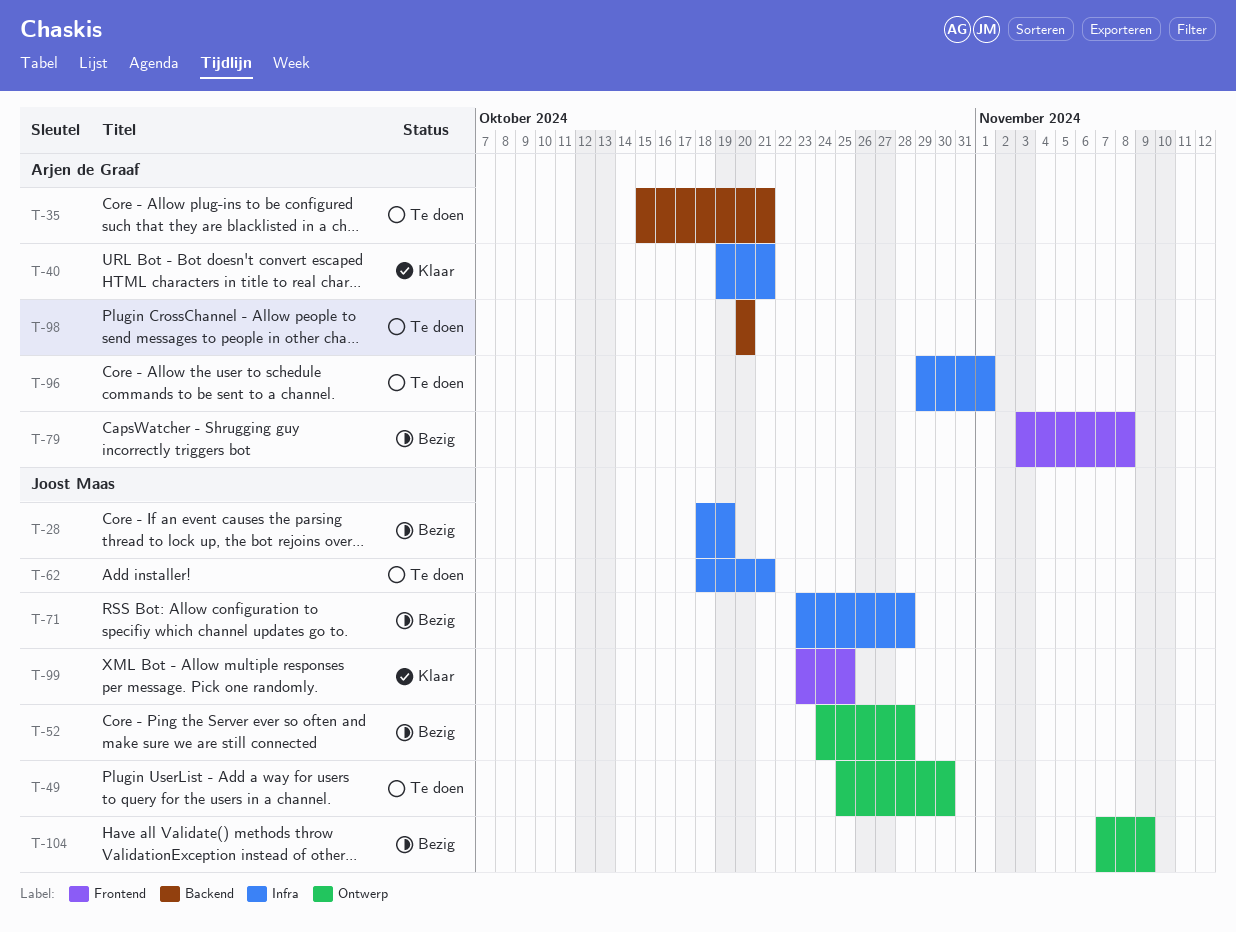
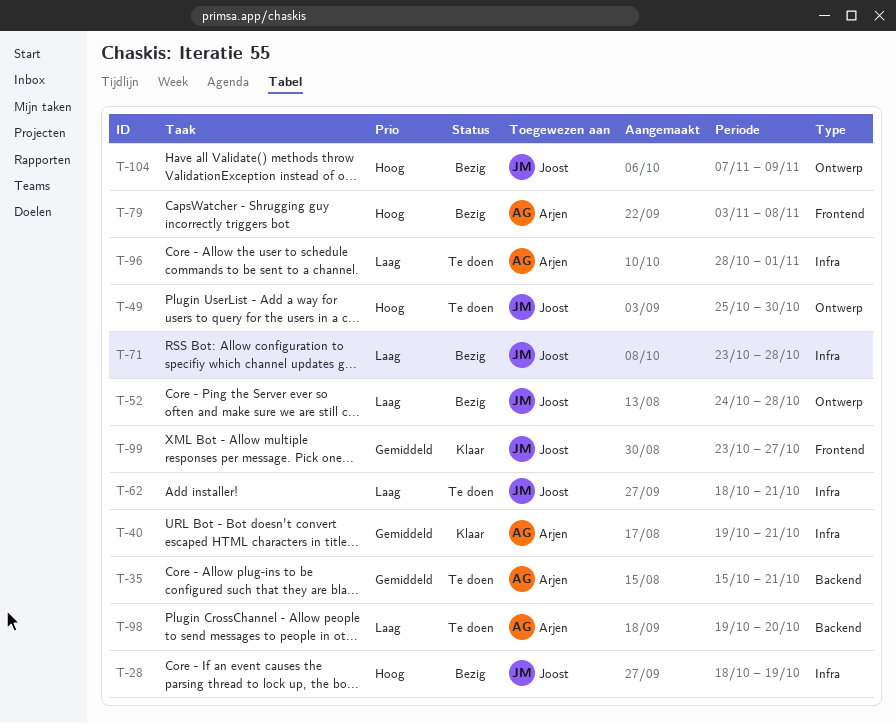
T-96, start: Oct 29 -> Oct 28
T-98, start: Oct 20 -> Oct 19
T-99, due: Oct 25 -> Oct 27

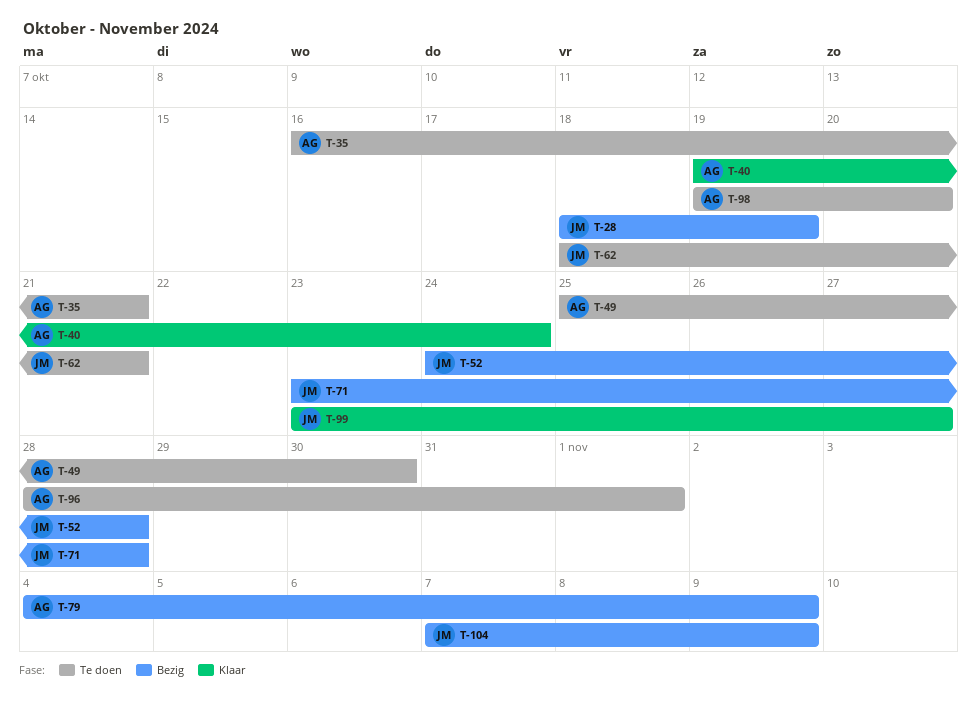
T-35, start: Oct 15 -> Oct 16
T-40, due: Oct 21 -> Oct 24
T-49, owner: Joost -> Arjen
T-79, start: Nov 3 -> Nov 4
T-79, due: Nov 8 -> Nov 9

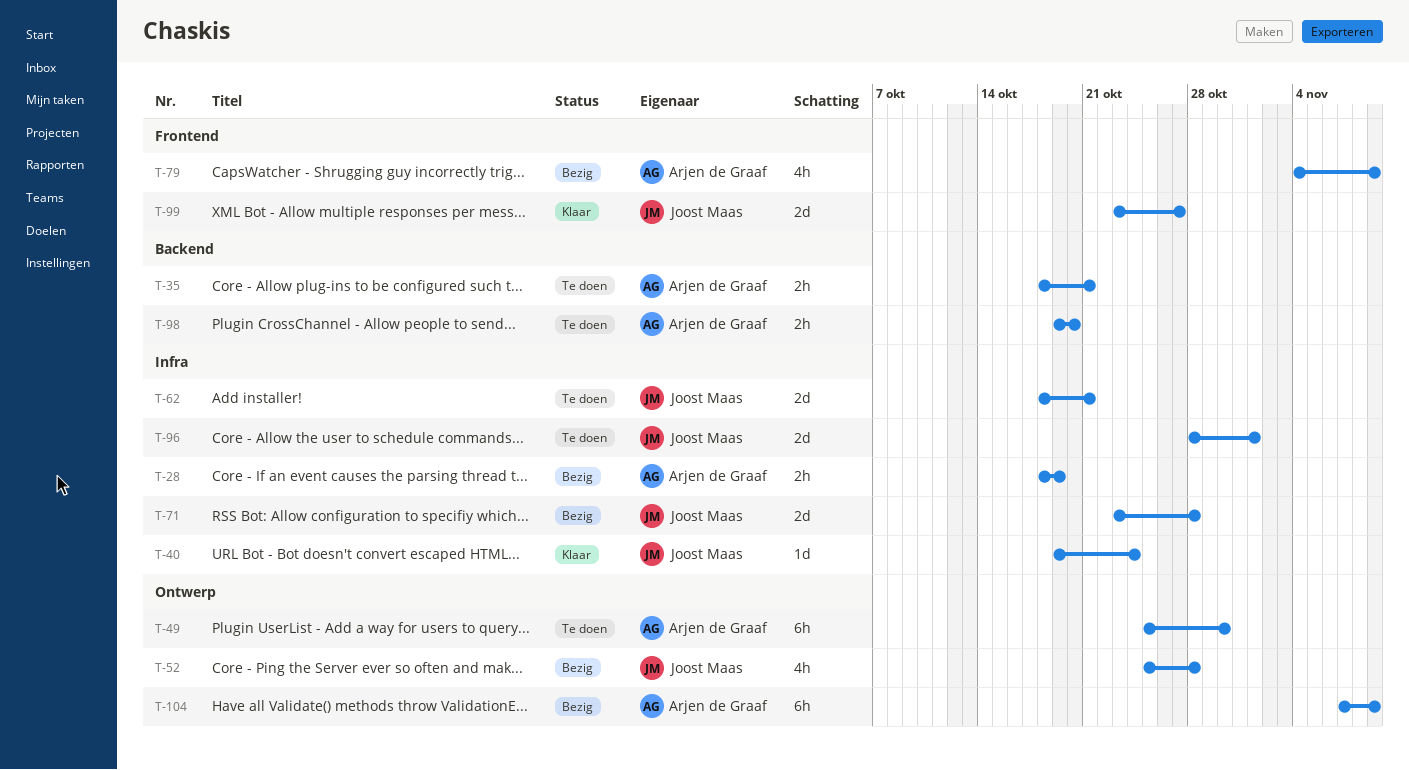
T-28, owner: Joost Maas -> Arjen de Graaf
T-35, start: Oct 16 -> Oct 18
T-40, owner: Arjen de Graaf -> Joost Maas
T-52, start: Oct 24 -> Oct 25
T-96, owner: Arjen de Graaf -> Joost Maas
T-104, owner: Joost Maas -> Arjen de Graaf

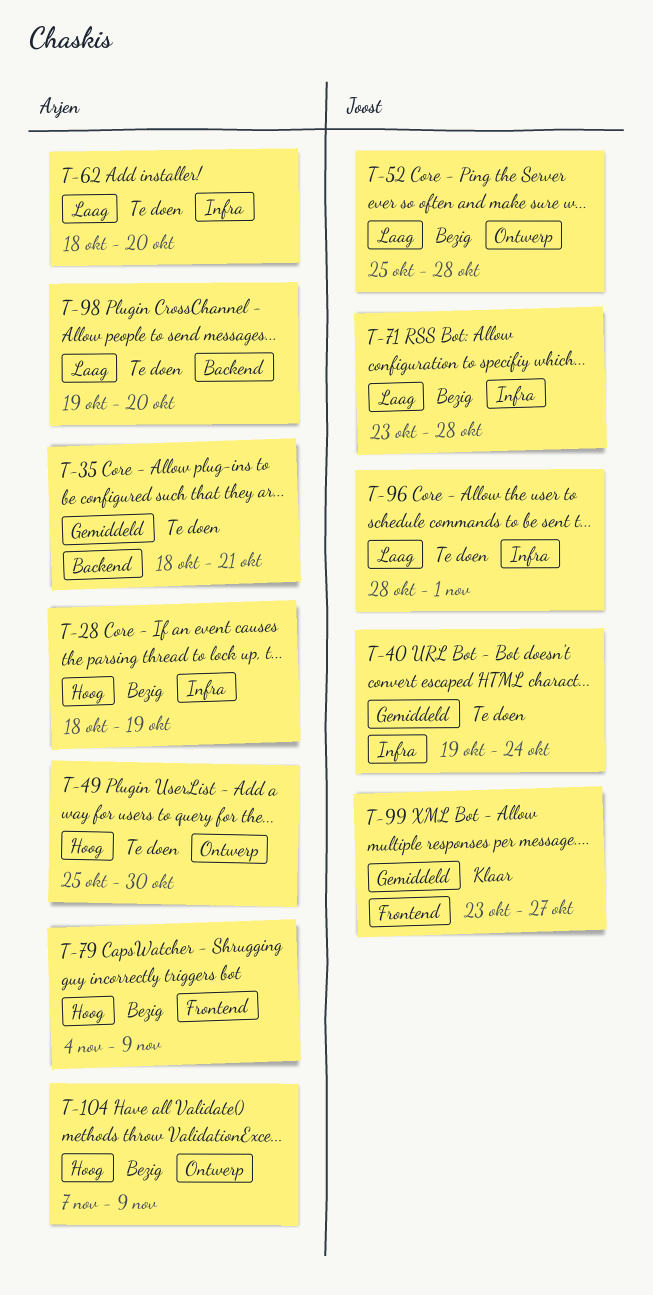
T-40, status: Klaar -> Te doen
T-62, owner: Joost Maas -> Arjen de Graaf
T-62, due: Oct 21 -> Oct 20

